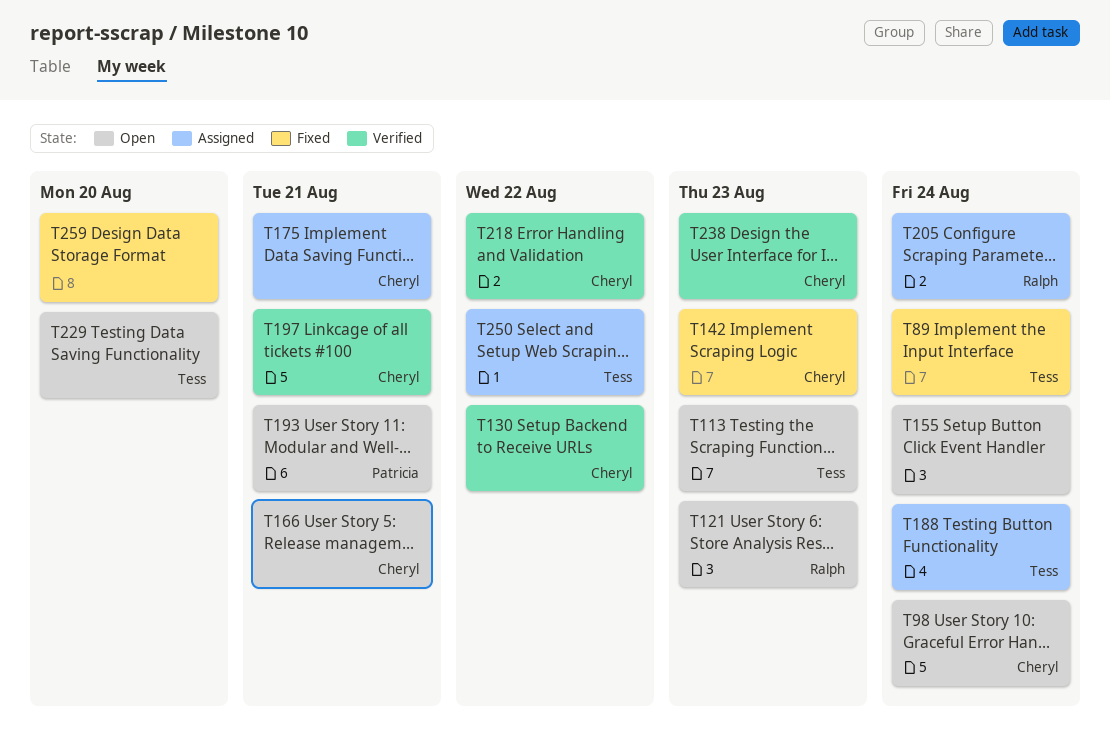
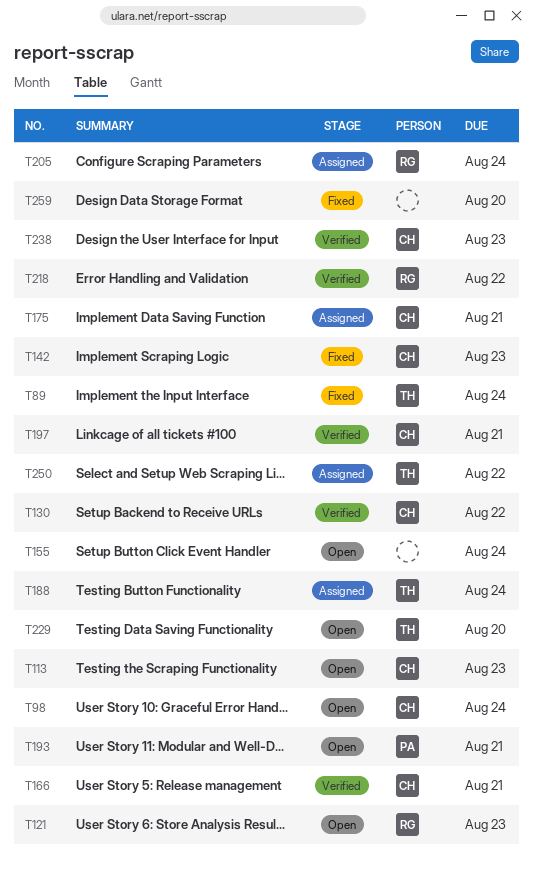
T113, owner: Tess -> Cheryl
T166, status: Open -> Verified
T218, owner: Cheryl -> Ralph

